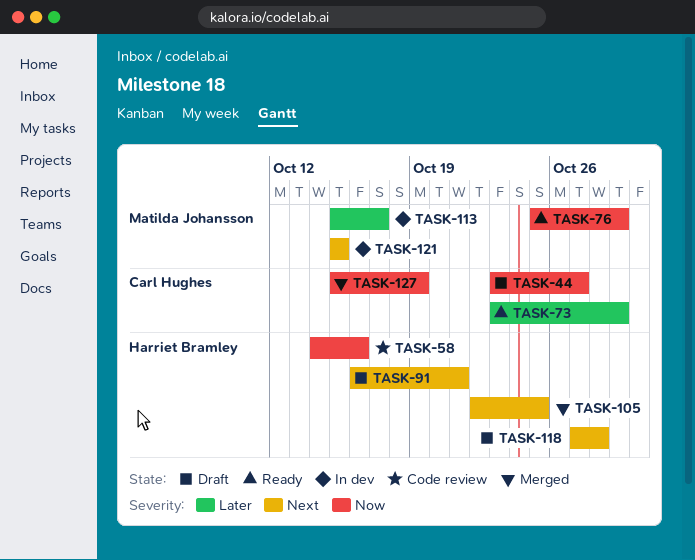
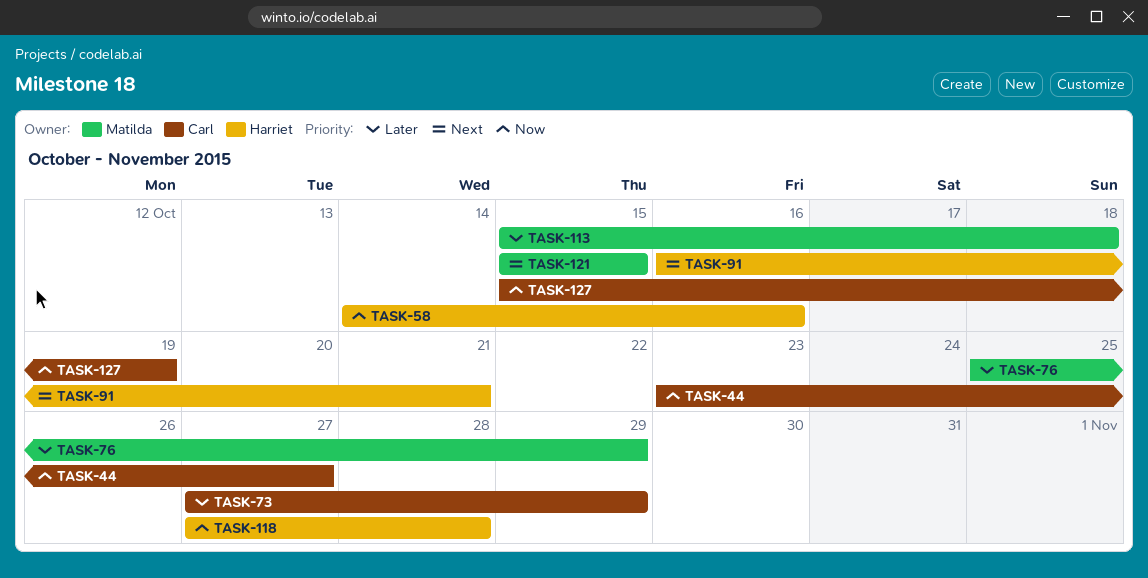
TASK-73, start: Oct 23 -> Oct 27
TASK-76, priority: Now -> Later
TASK-105: present -> none
TASK-113, due: Oct 17 -> Oct 18
TASK-118, priority: Next -> Now

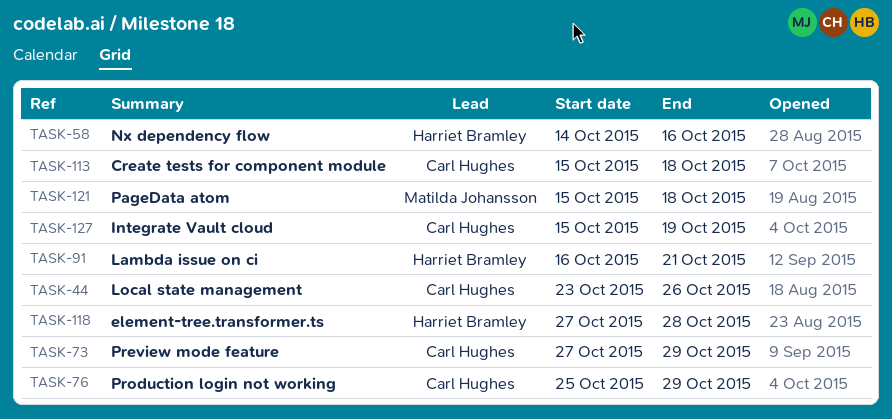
TASK-44, due: Oct 27 -> Oct 26
TASK-76, owner: Matilda Johansson -> Carl Hughes
TASK-113, owner: Matilda Johansson -> Carl Hughes
TASK-121, due: Oct 15 -> Oct 18

